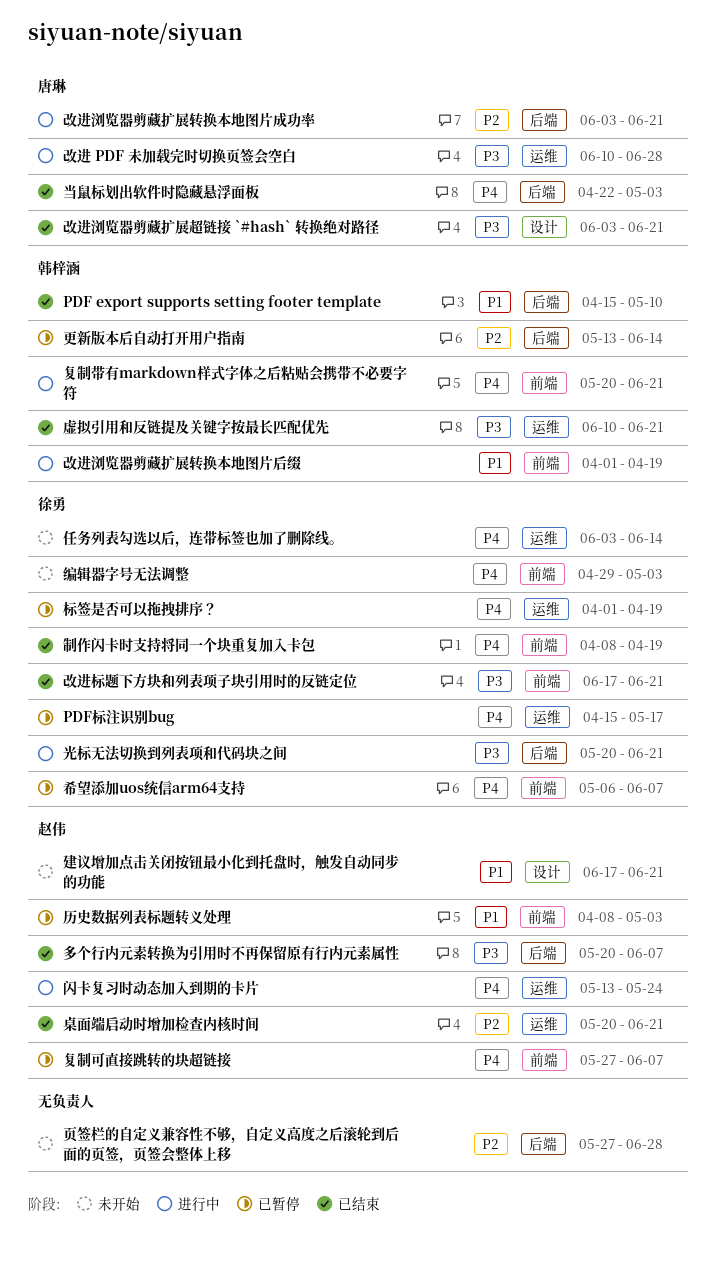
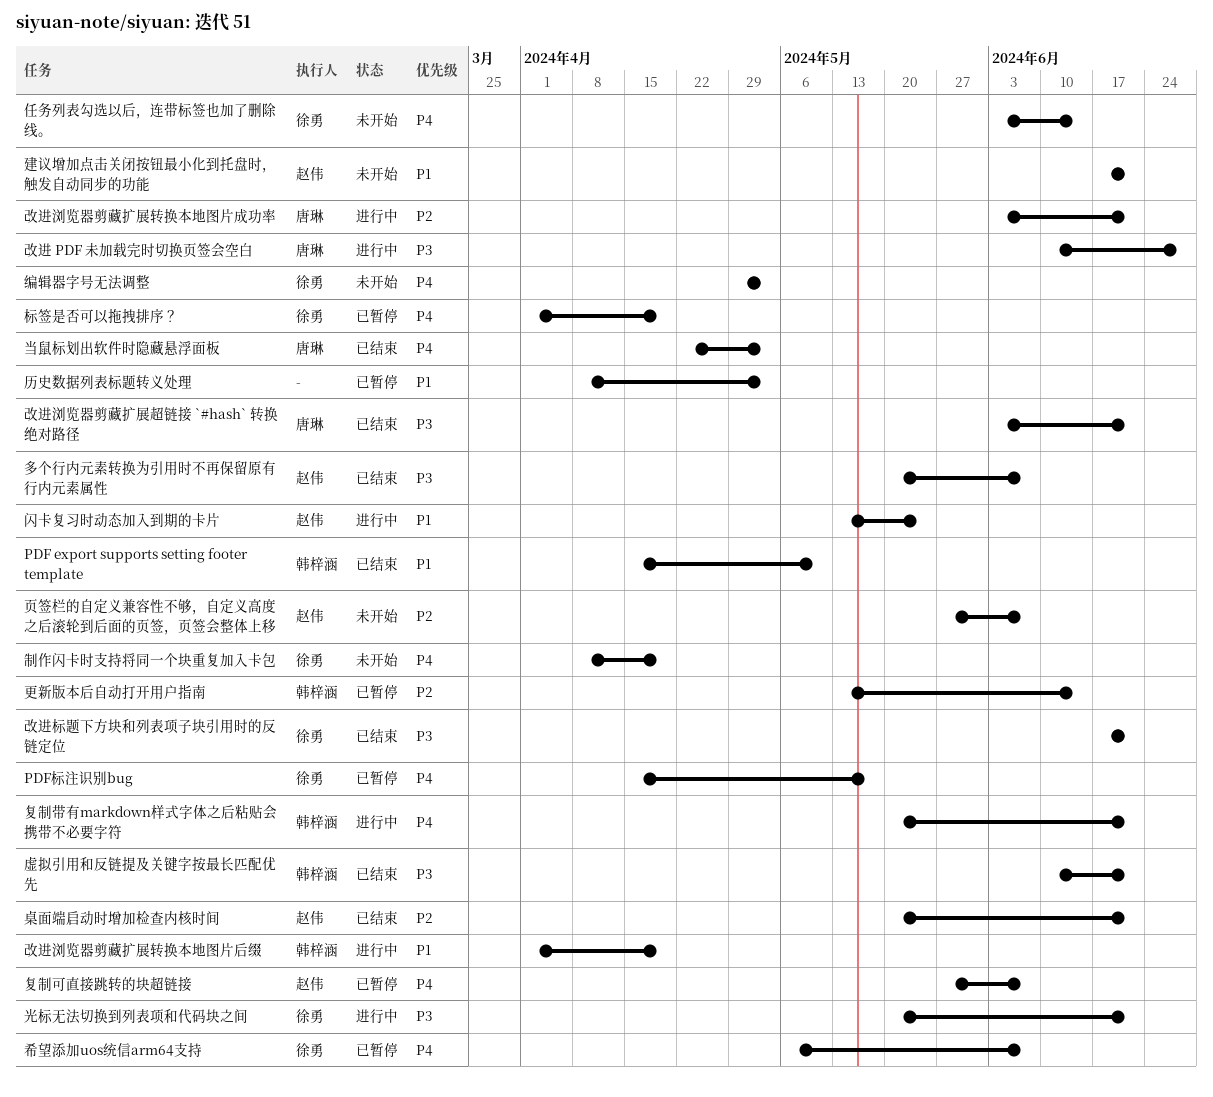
制作闪卡时支持将同一个块重复加入卡包, status: 已结束 -> 未开始
历史数据列表标题转义处理, owner: 赵伟 -> none
闪卡复习时动态加入到期的卡片, priority: P4 -> P1
页签栏的自定义兼容性不够，自定义高度之后滚轮到后面的页签，页签会整体上移, owner: none -> 赵伟
页签栏的自定义兼容性不够，自定义高度之后滚轮到后面的页签，页签会整体上移, due: Jun 28 -> Jun 7

